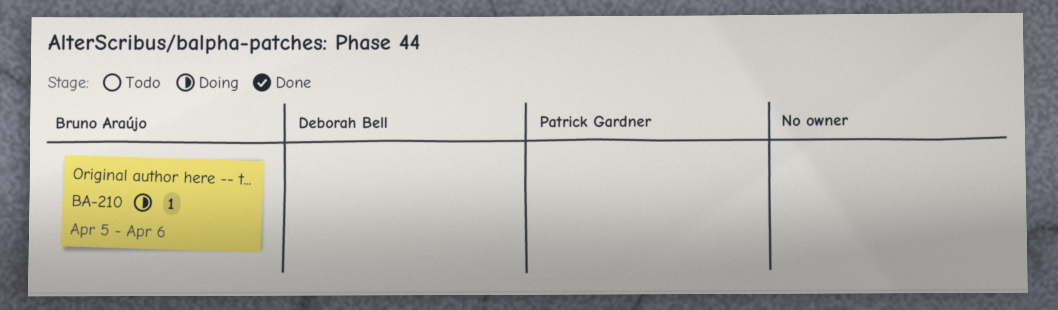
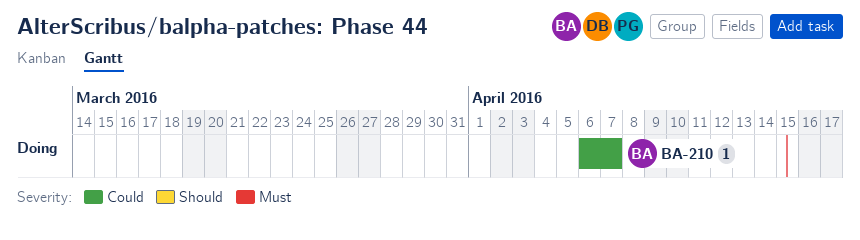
BA-210, start: Apr 5 -> Apr 6
BA-210, due: Apr 6 -> Apr 7

